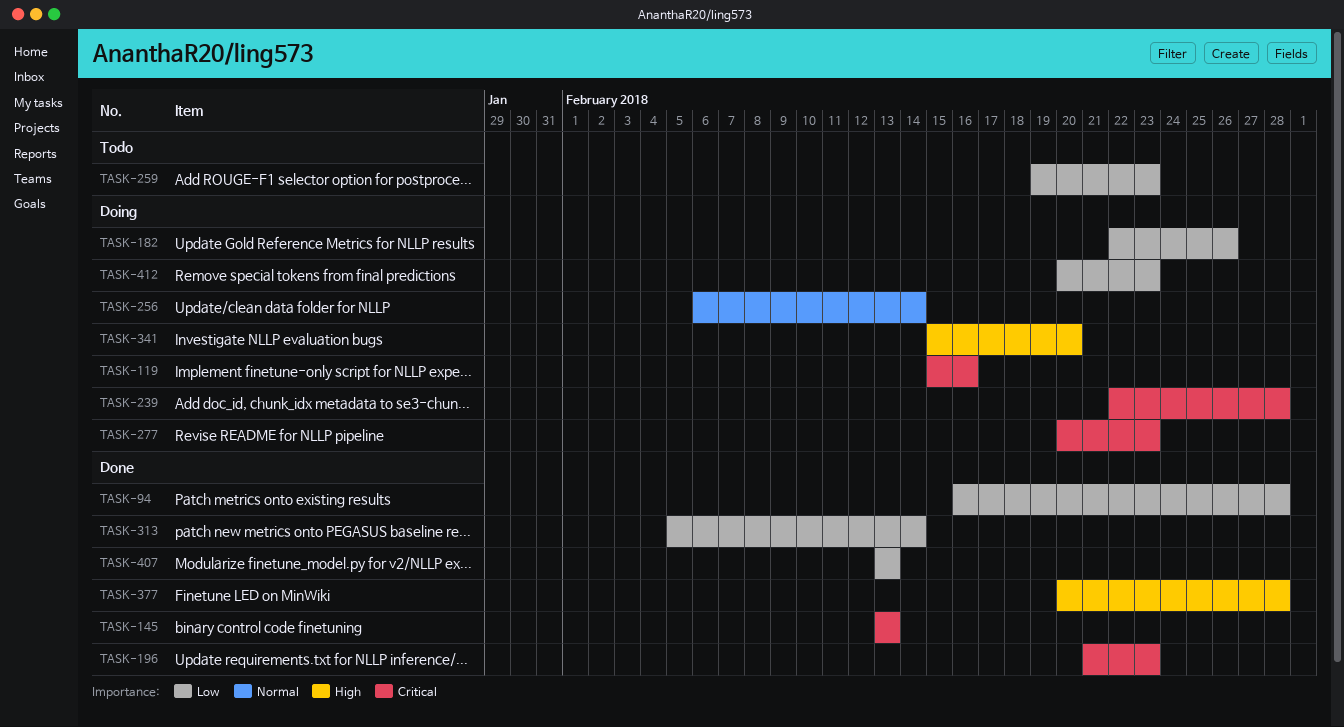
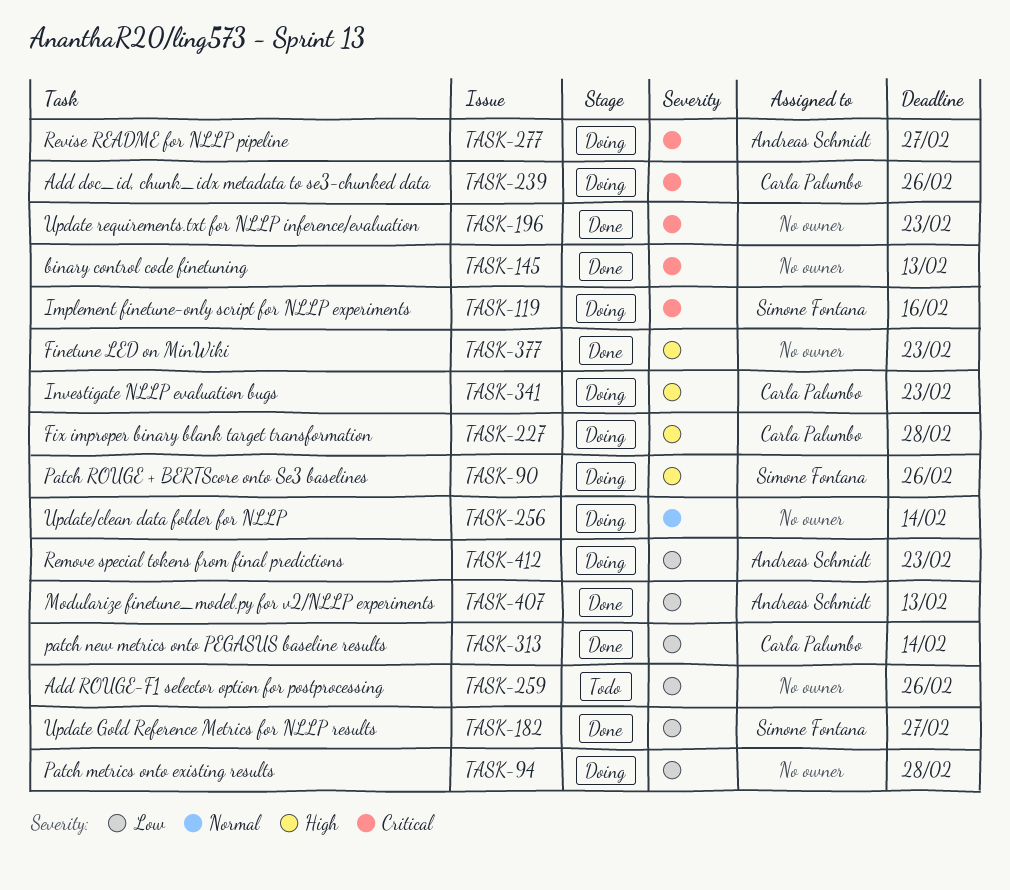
TASK-90: none -> present
TASK-94, status: Done -> Doing
TASK-182, status: Doing -> Done
TASK-182, due: Feb 26 -> Feb 27
TASK-227: none -> present
TASK-239, due: Feb 28 -> Feb 26
TASK-259, due: Feb 23 -> Feb 26
TASK-277, due: Feb 23 -> Feb 27
TASK-341, due: Feb 20 -> Feb 23
TASK-377, due: Feb 28 -> Feb 23

